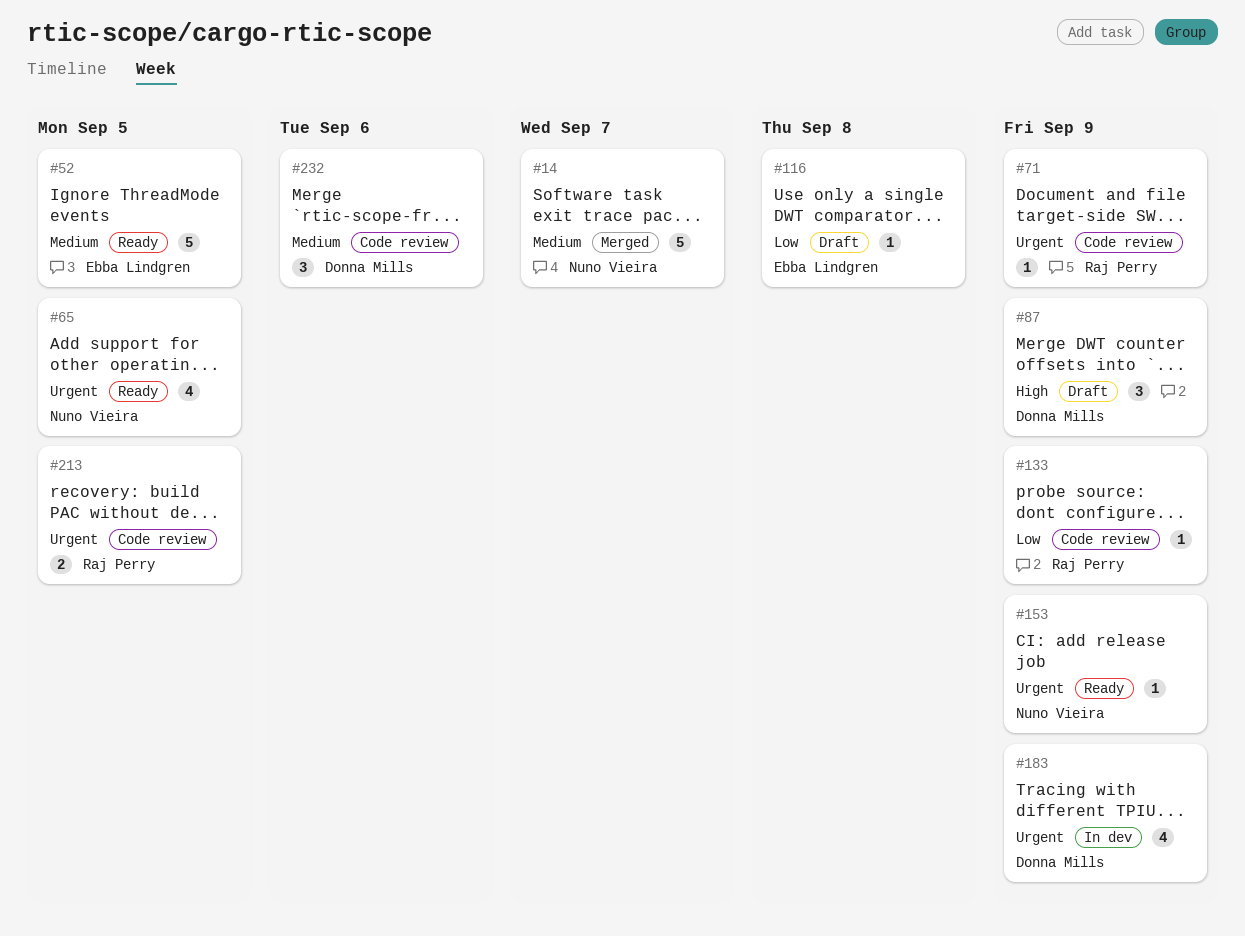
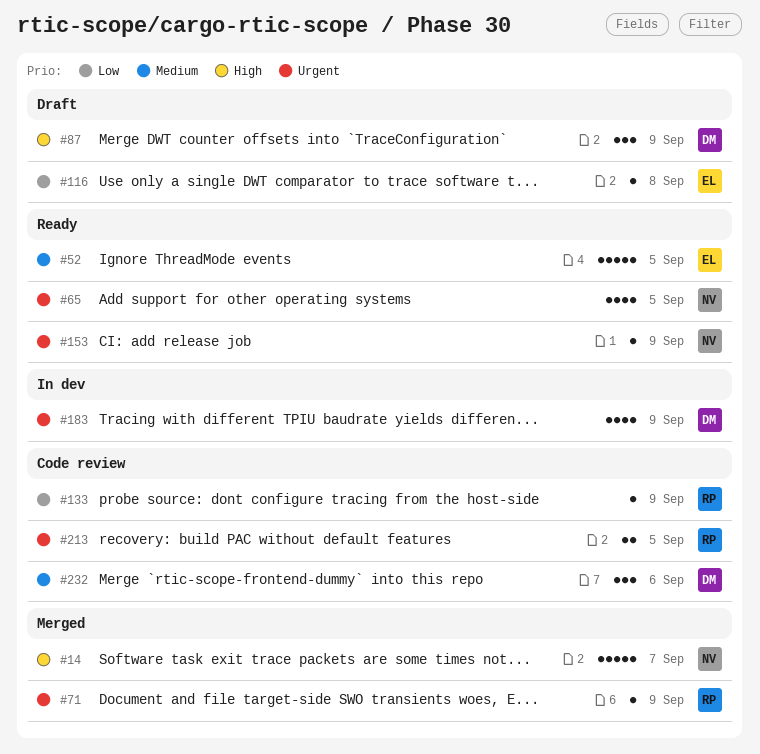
#14, priority: Medium -> High
#71, status: Code review -> Merged

